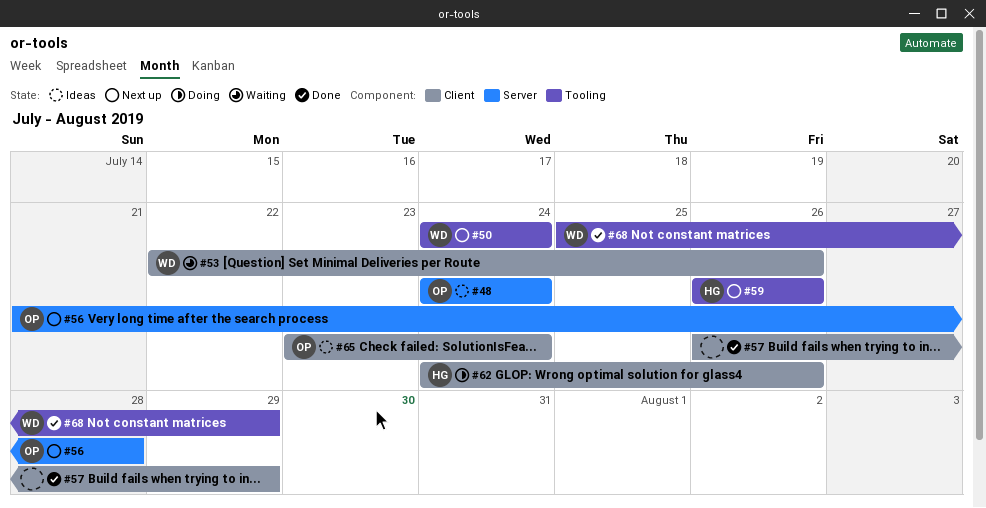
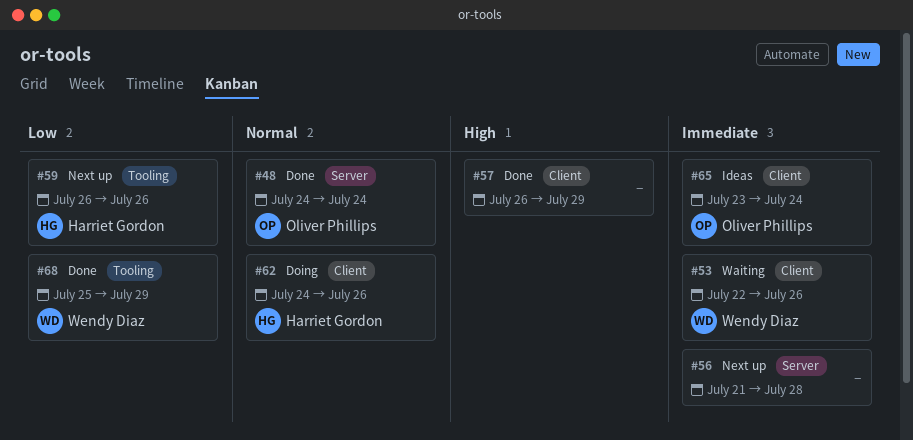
#48, status: Ideas -> Done
#50: present -> none
#56, owner: Oliver Phillips -> none

